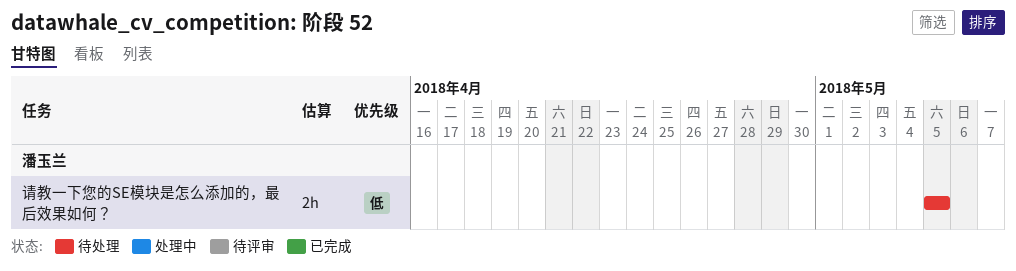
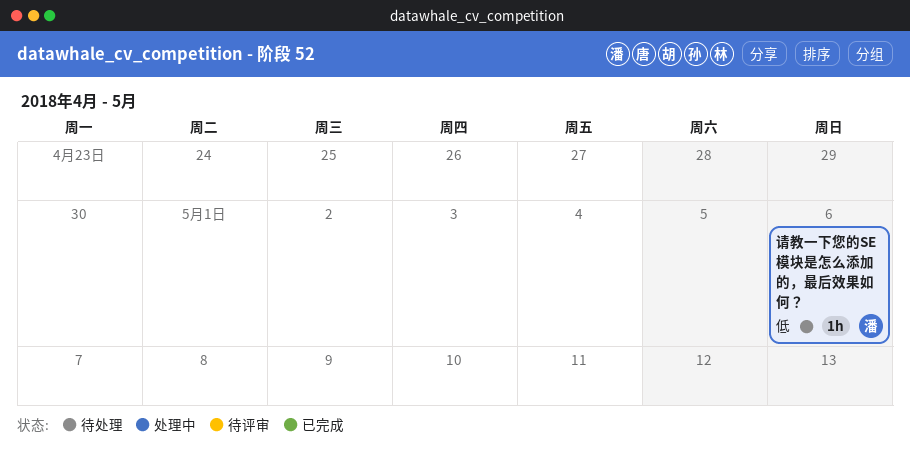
请教一下您的SE模块是怎么添加的，最后效果如何？, estimate: 2h -> 1h
请教一下您的SE模块是怎么添加的，最后效果如何？, due: May 5 -> May 6

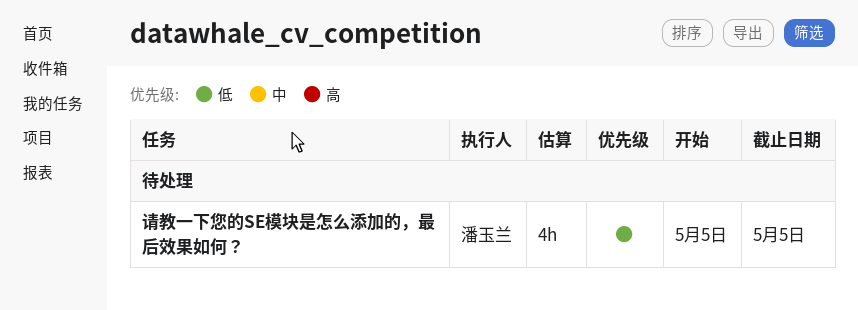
请教一下您的SE模块是怎么添加的，最后效果如何？, estimate: 1h -> 4h
请教一下您的SE模块是怎么添加的，最后效果如何？, due: May 6 -> May 5

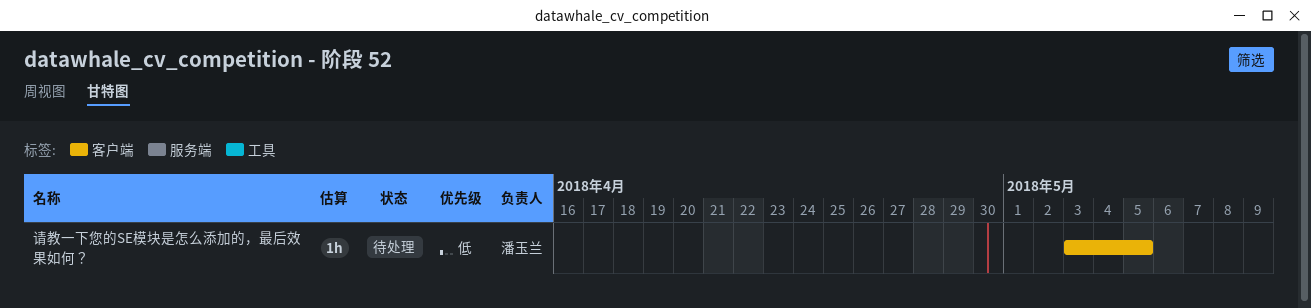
请教一下您的SE模块是怎么添加的，最后效果如何？, estimate: 4h -> 1h
请教一下您的SE模块是怎么添加的，最后效果如何？, start: May 5 -> May 3

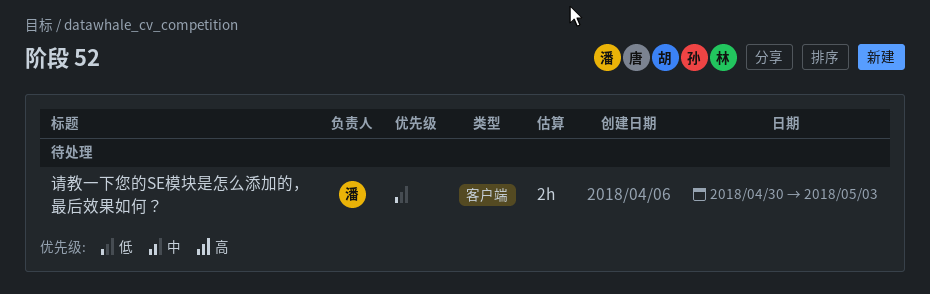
请教一下您的SE模块是怎么添加的，最后效果如何？, estimate: 1h -> 2h
请教一下您的SE模块是怎么添加的，最后效果如何？, start: May 3 -> Apr 30
请教一下您的SE模块是怎么添加的，最后效果如何？, due: May 5 -> May 3

